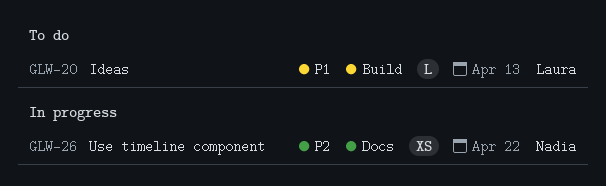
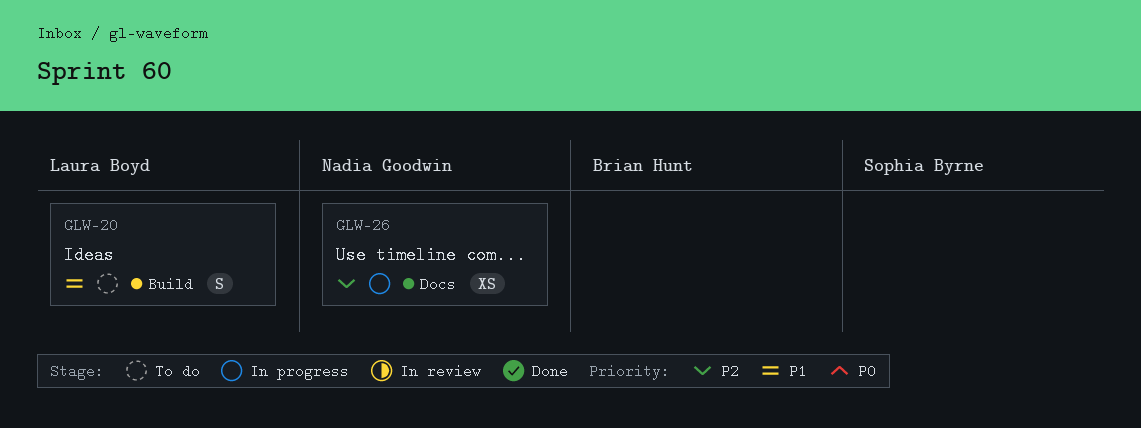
GLW-20, estimate: L -> S

